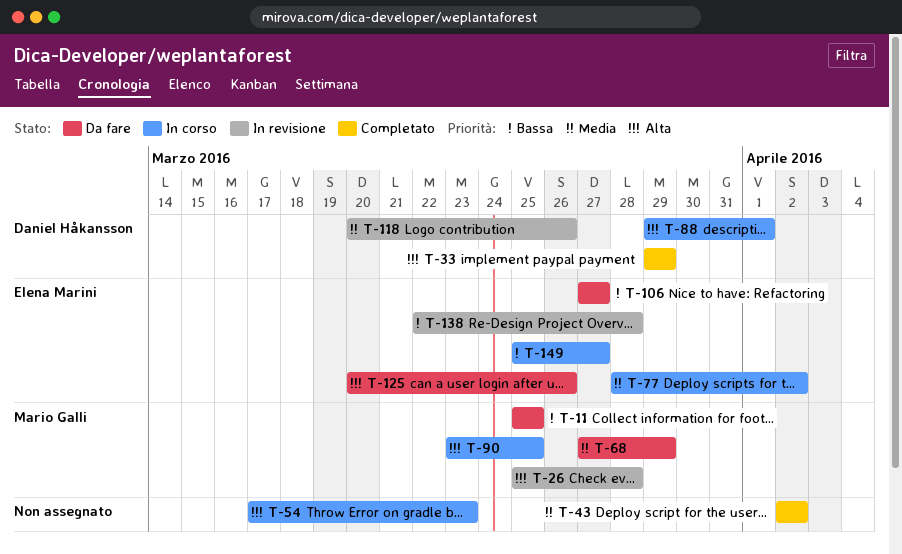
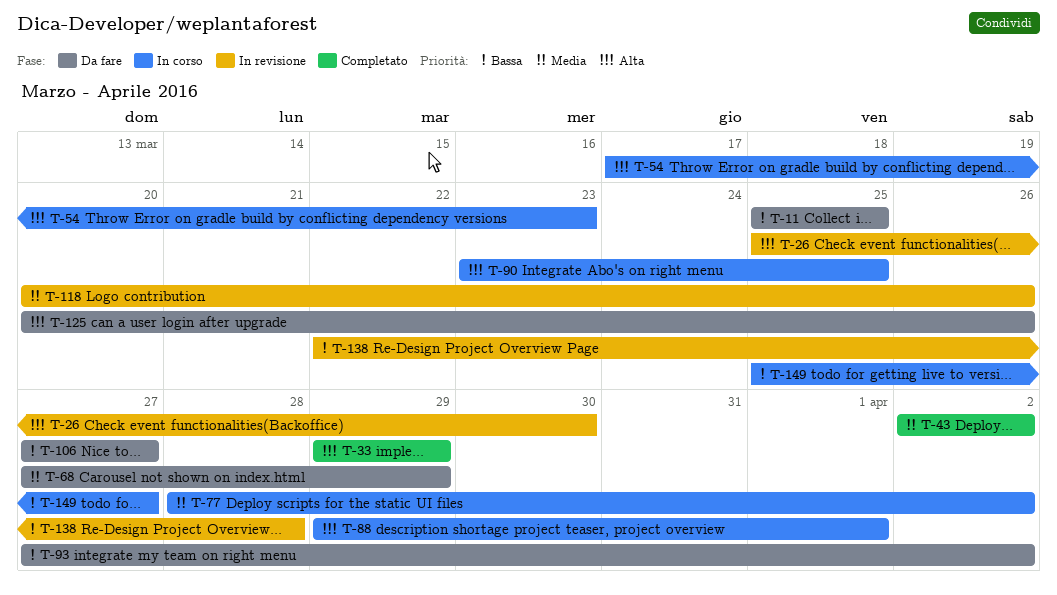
T-26, due: Mar 28 -> Mar 30
T-93: none -> present

